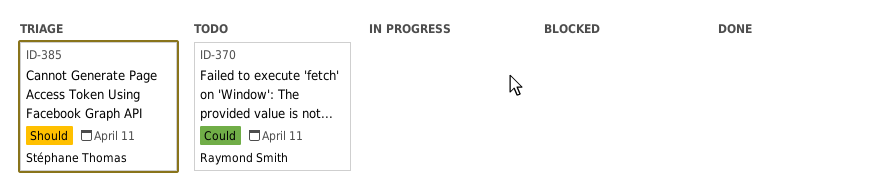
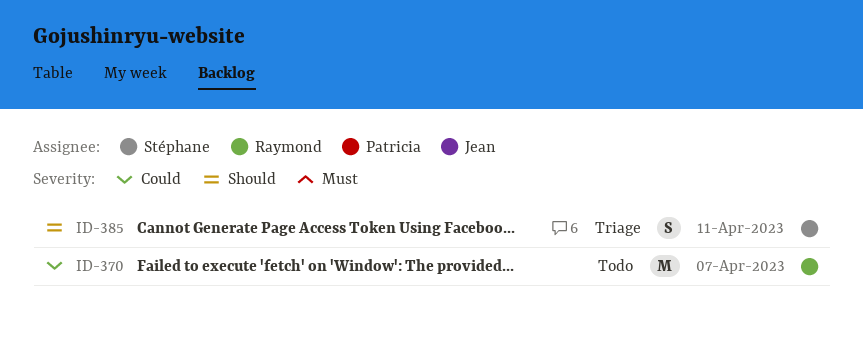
ID-370, due: Apr 11 -> Apr 7

